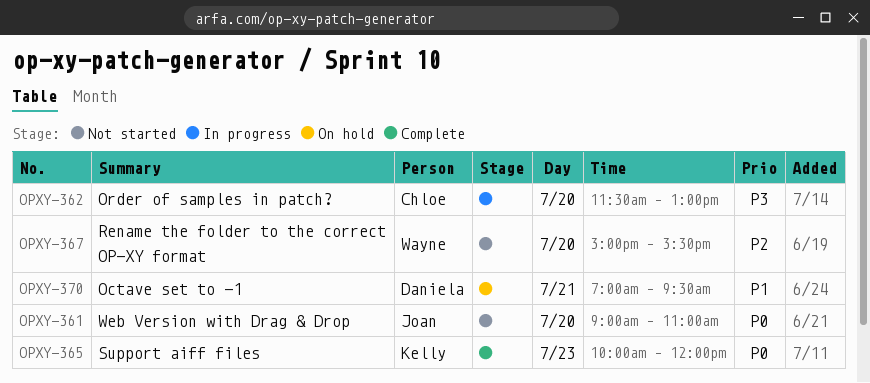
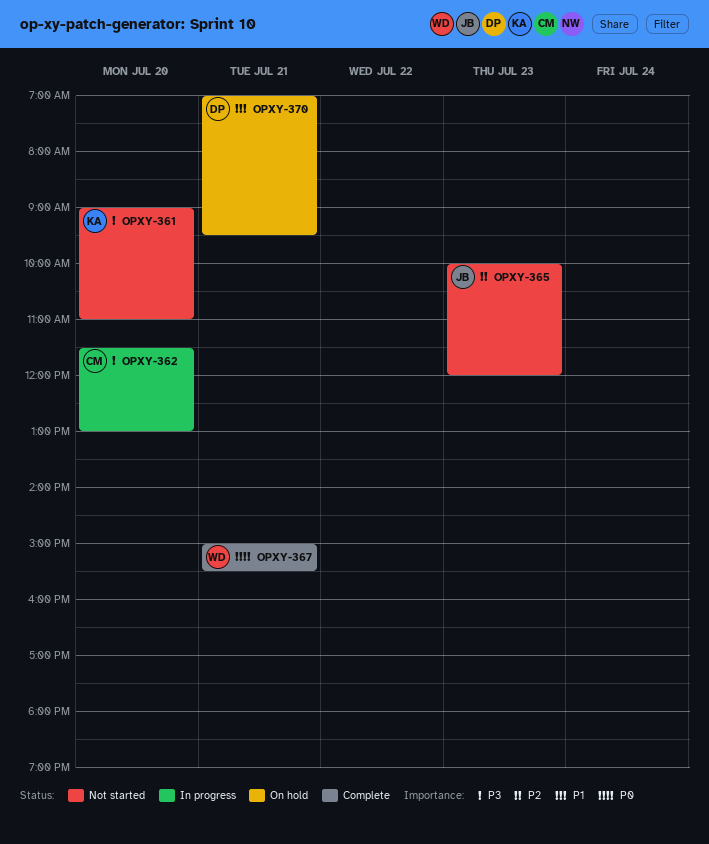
OPXY-361, owner: Joan -> Kelly
OPXY-361, priority: P0 -> P3
OPXY-365, status: Complete -> Not started
OPXY-365, owner: Kelly -> Joan
OPXY-365, priority: P0 -> P2
OPXY-367, status: Not started -> Complete
OPXY-367, priority: P2 -> P0
OPXY-367, day: Jul 20 -> Jul 21

